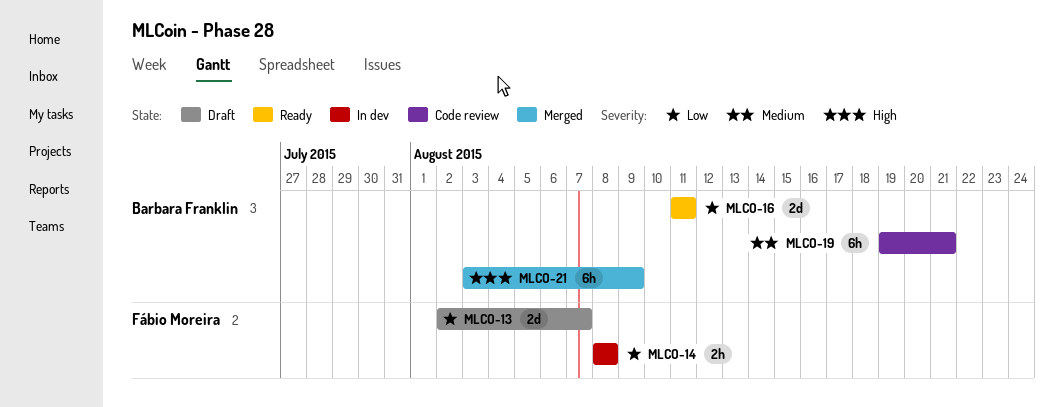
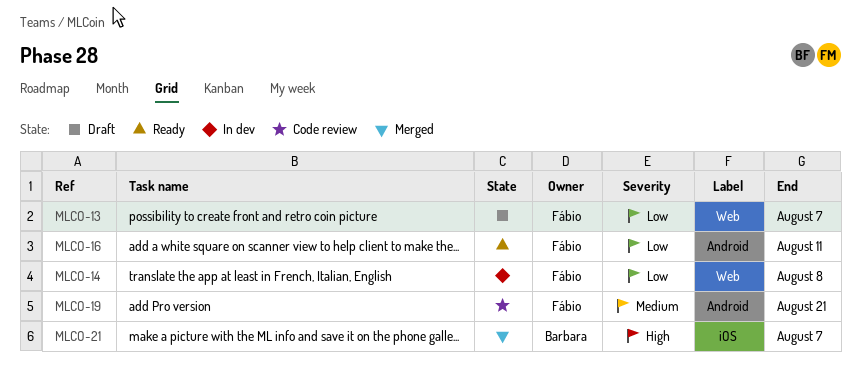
MLCO-16, owner: Barbara Franklin -> Fábio Moreira
MLCO-19, owner: Barbara Franklin -> Fábio Moreira
MLCO-21, due: Aug 9 -> Aug 7

